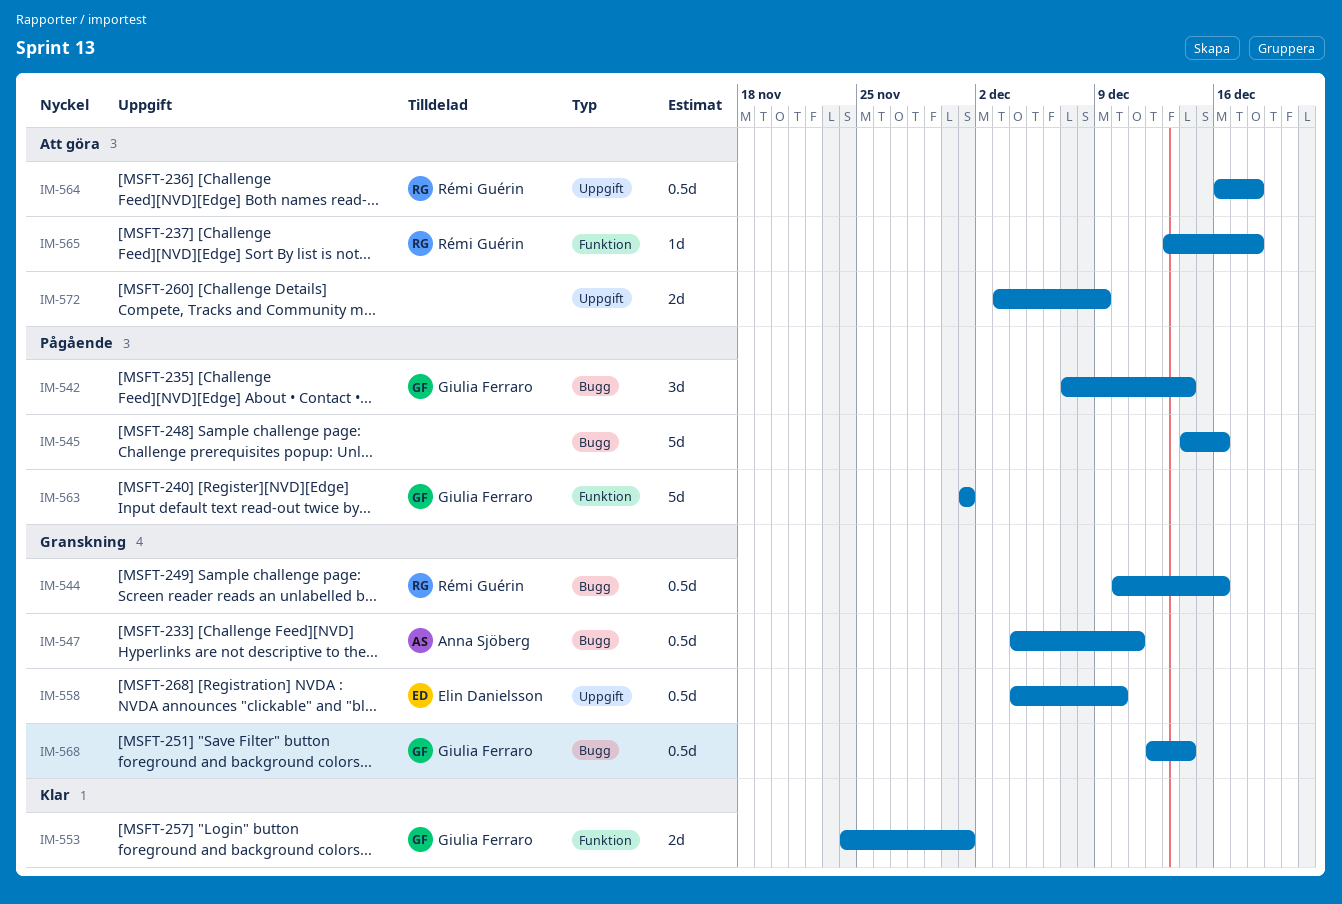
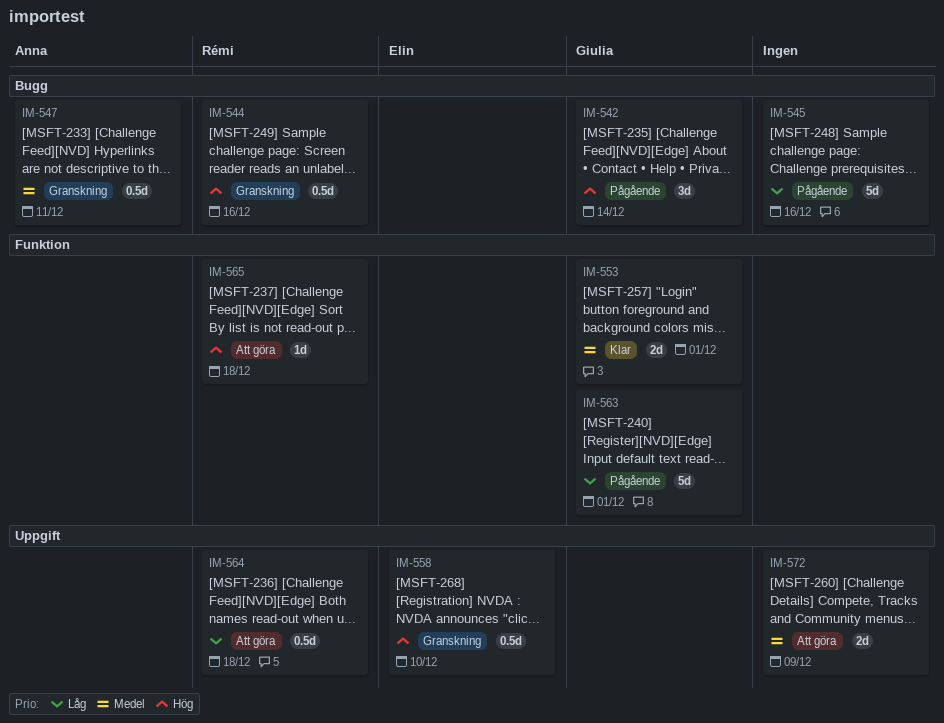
IM-568: present -> none

